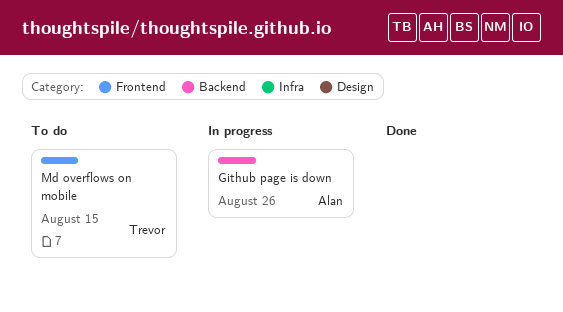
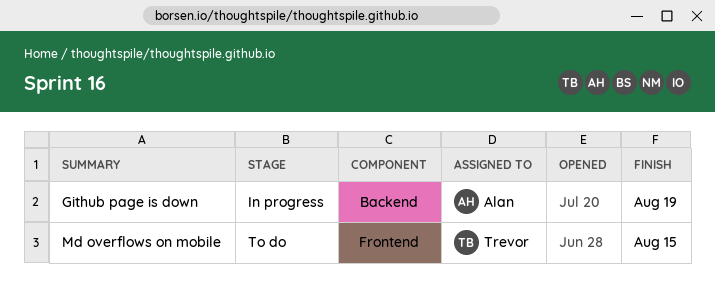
Github page is down, due: Aug 26 -> Aug 19

